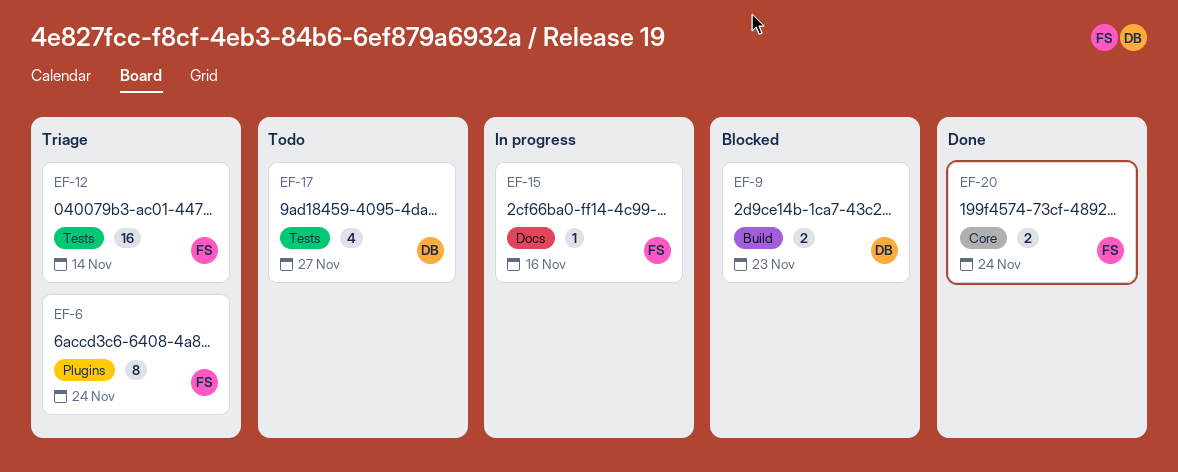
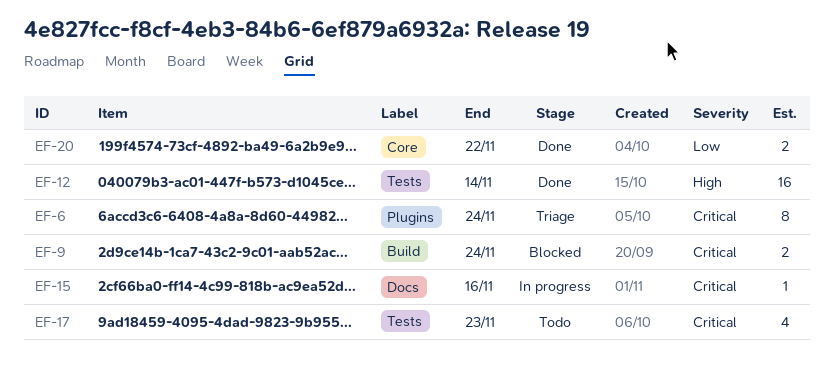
EF-9, due: Nov 23 -> Nov 24
EF-12, status: Triage -> Done
EF-17, due: Nov 27 -> Nov 23
EF-20, due: Nov 24 -> Nov 22

